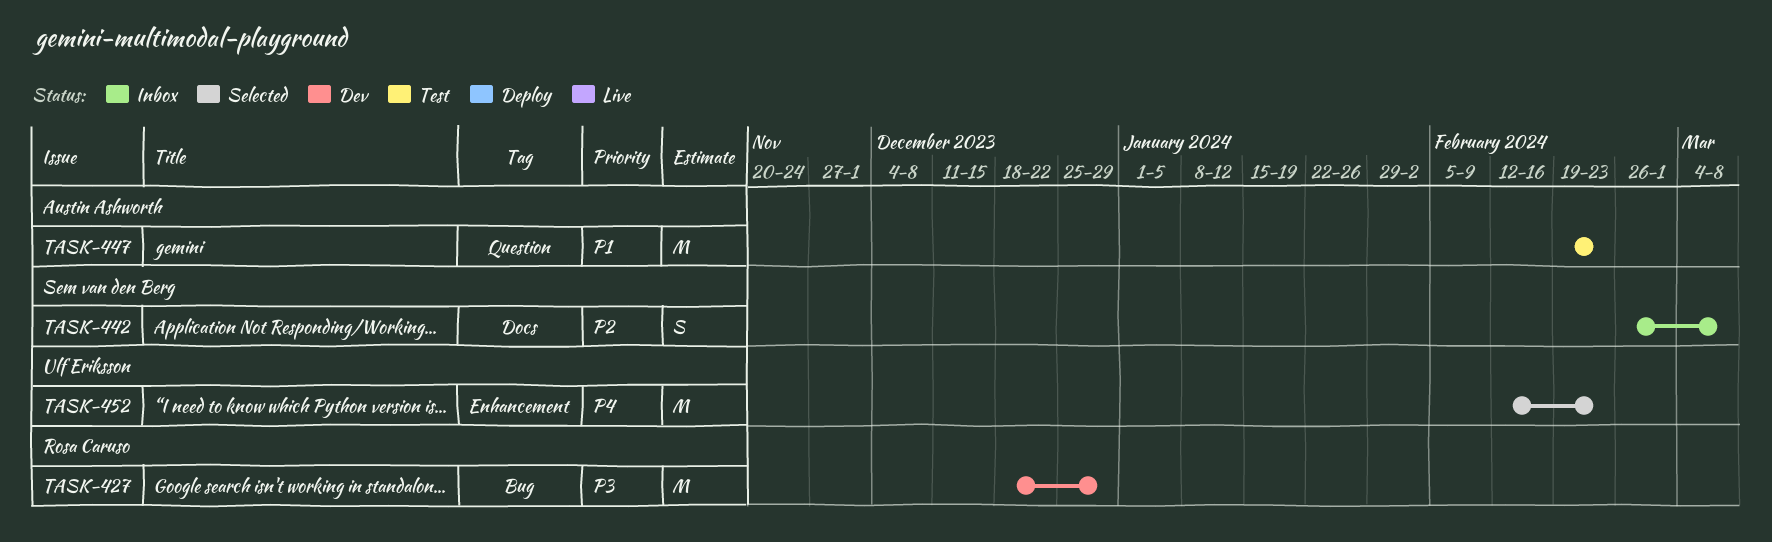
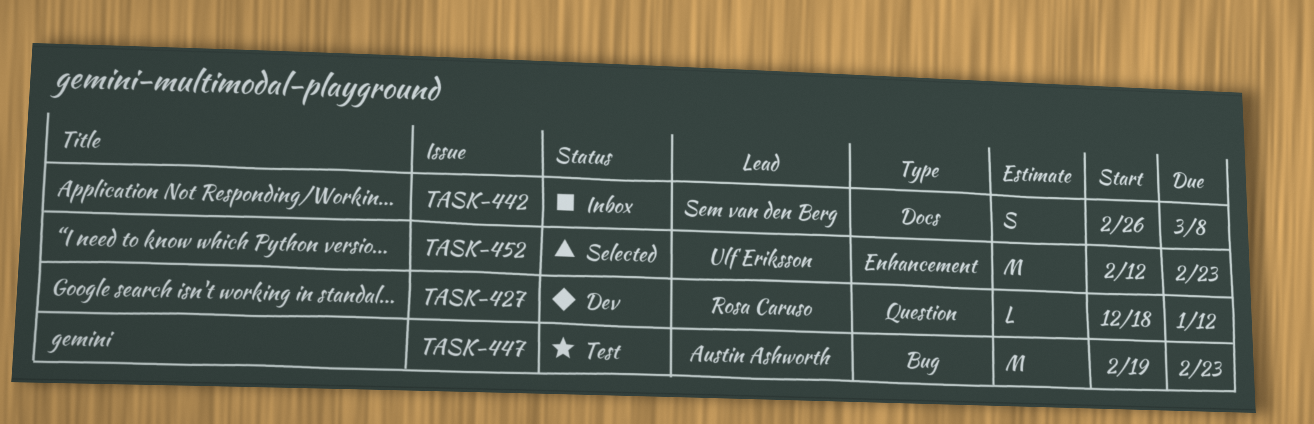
TASK-427, label: Bug -> Question
TASK-427, estimate: M -> L
TASK-427, due: Dec 29 -> Jan 12
TASK-447, label: Question -> Bug

